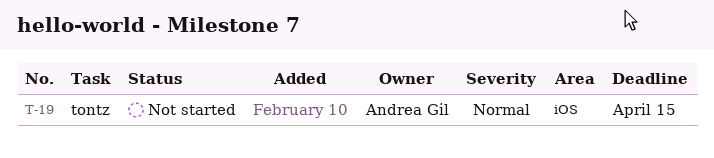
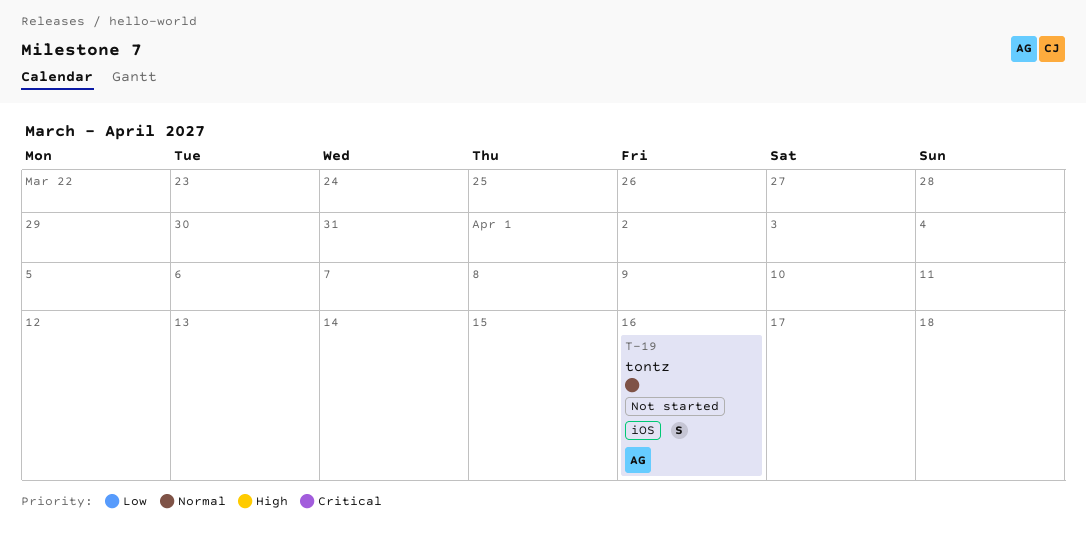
T-19, due: Apr 15 -> Apr 16

